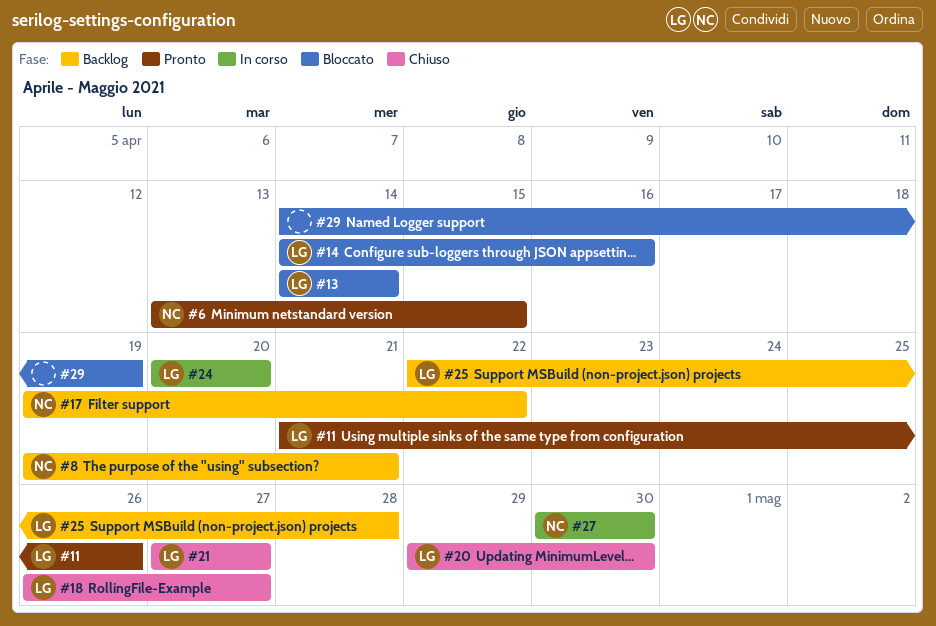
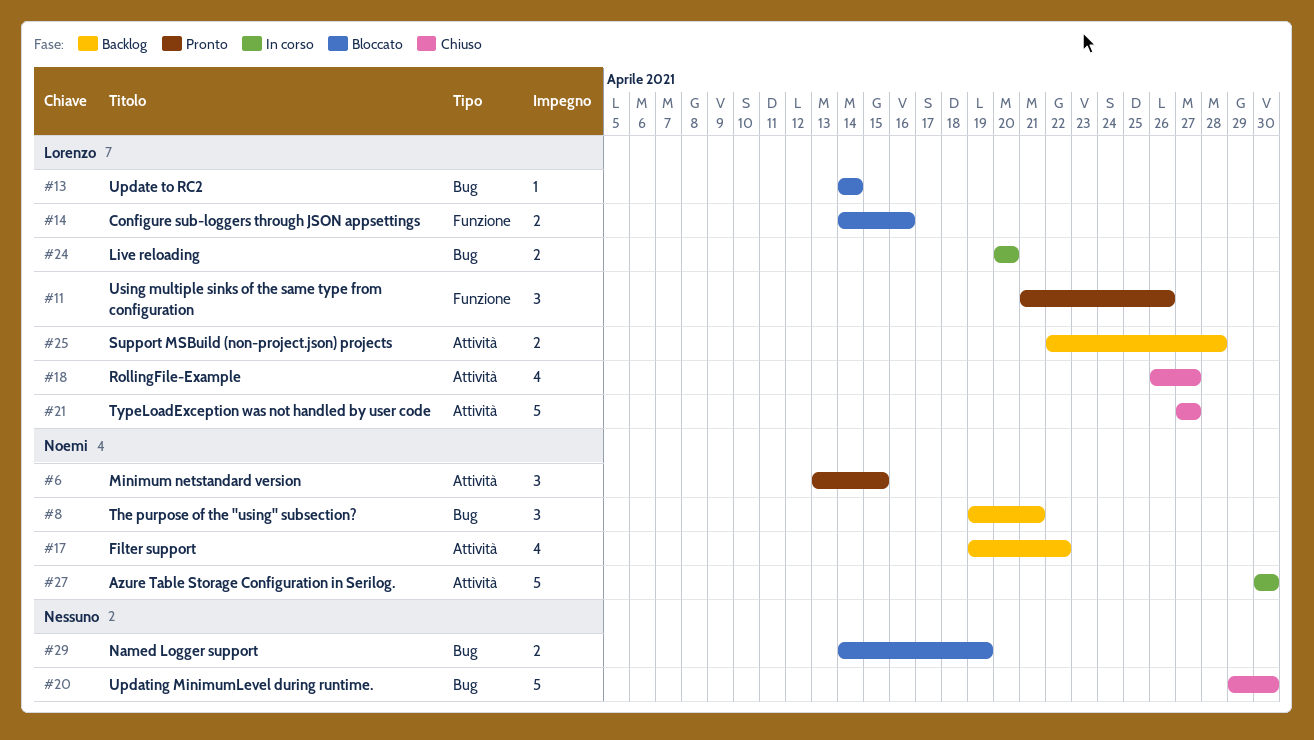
#20, owner: Lorenzo -> none

